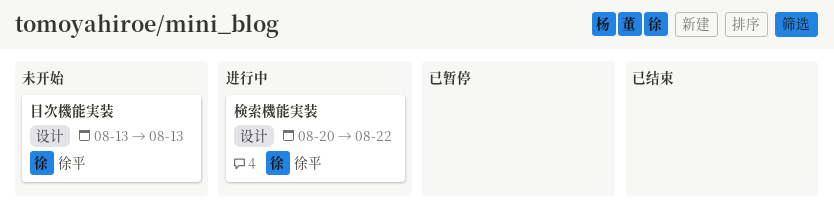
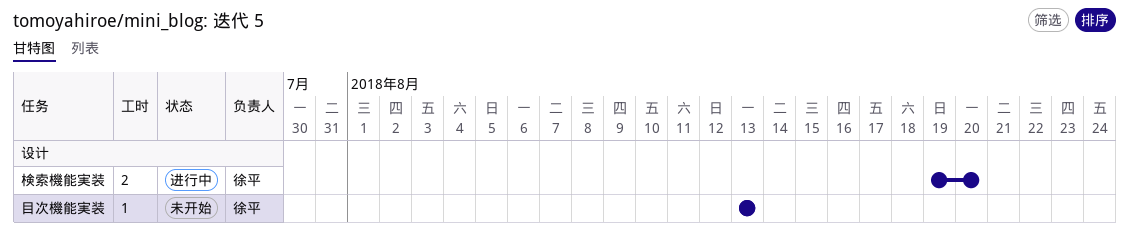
検索機能実装, start: Aug 20 -> Aug 19
検索機能実装, due: Aug 22 -> Aug 20

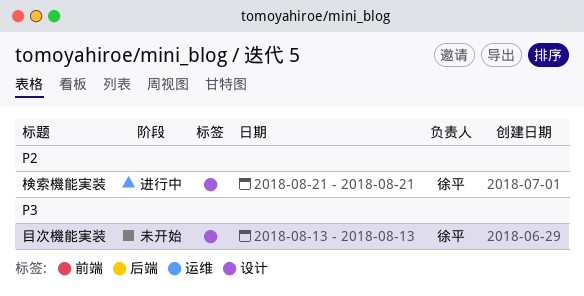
検索機能実装, start: Aug 19 -> Aug 21
検索機能実装, due: Aug 20 -> Aug 21

